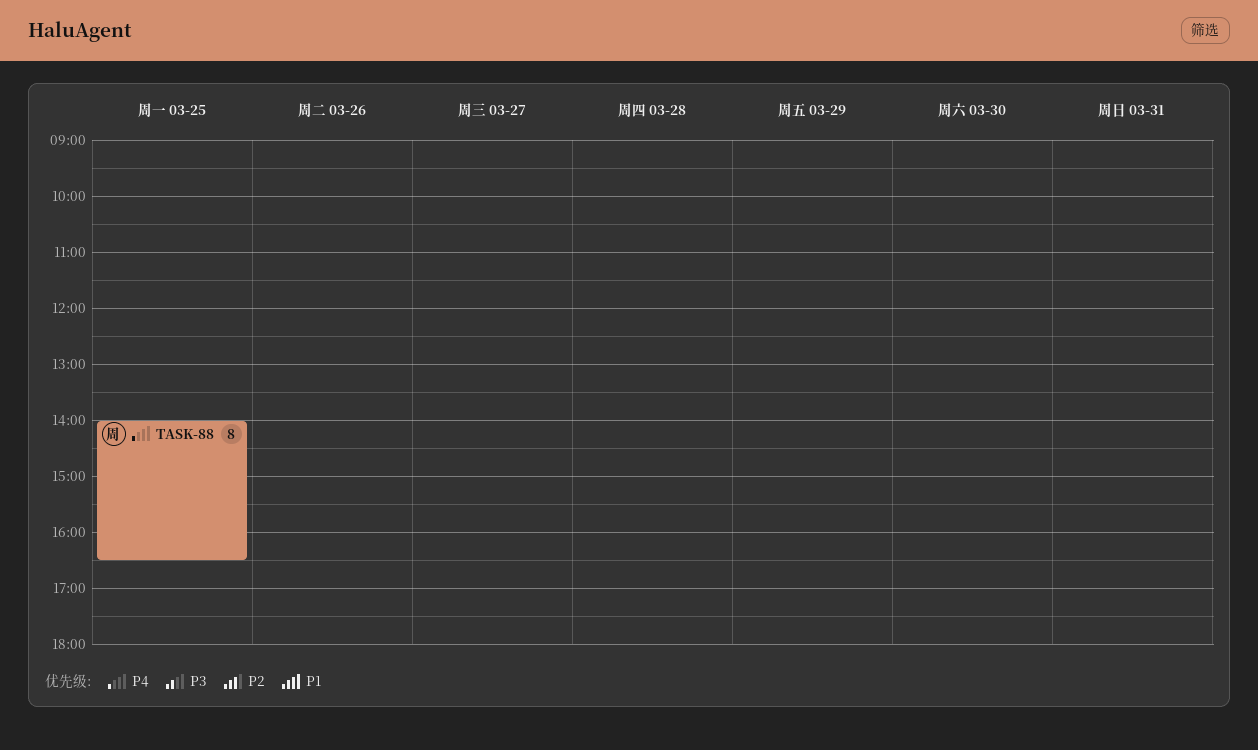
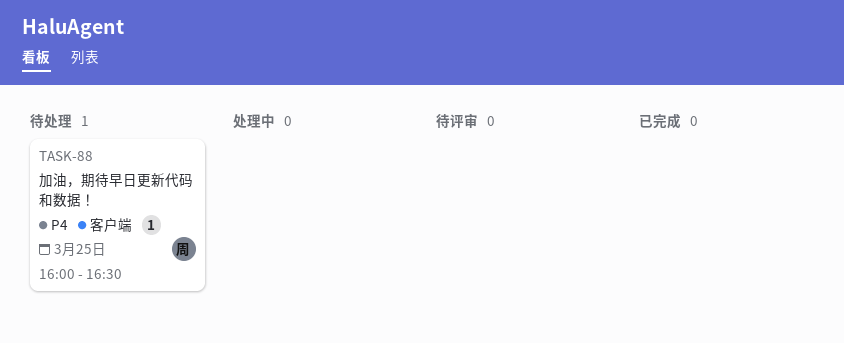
TASK-88, estimate: 8 -> 1
TASK-88, begins: 14:00 -> 16:00

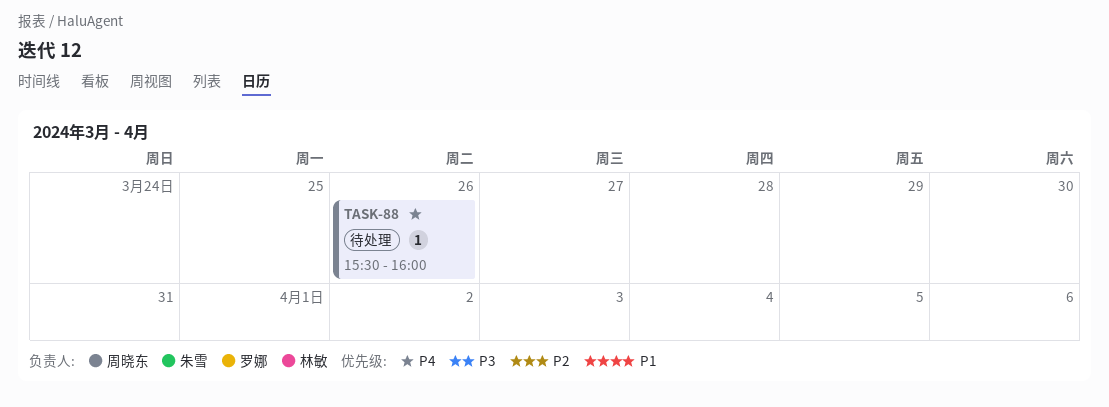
TASK-88, day: Mar 25 -> Mar 26
TASK-88, begins: 16:00 -> 15:30
TASK-88, ends: 16:30 -> 16:00

